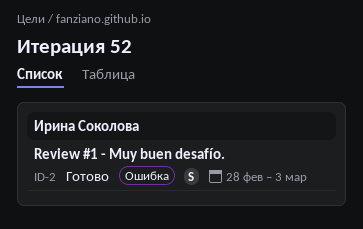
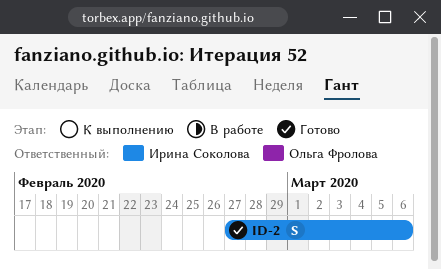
ID-2, start: Feb 28 -> Feb 27
ID-2, due: Mar 3 -> Mar 6

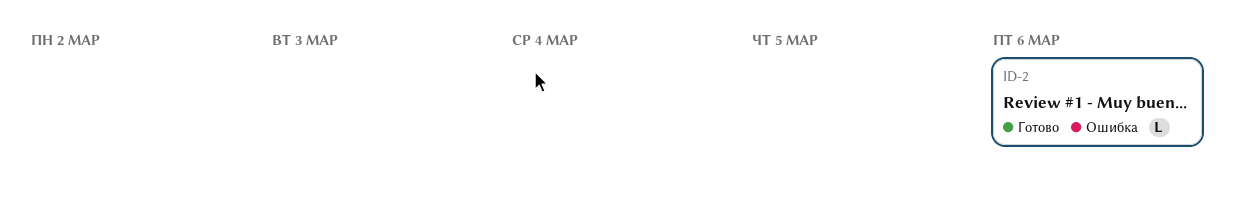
ID-2, estimate: S -> L

